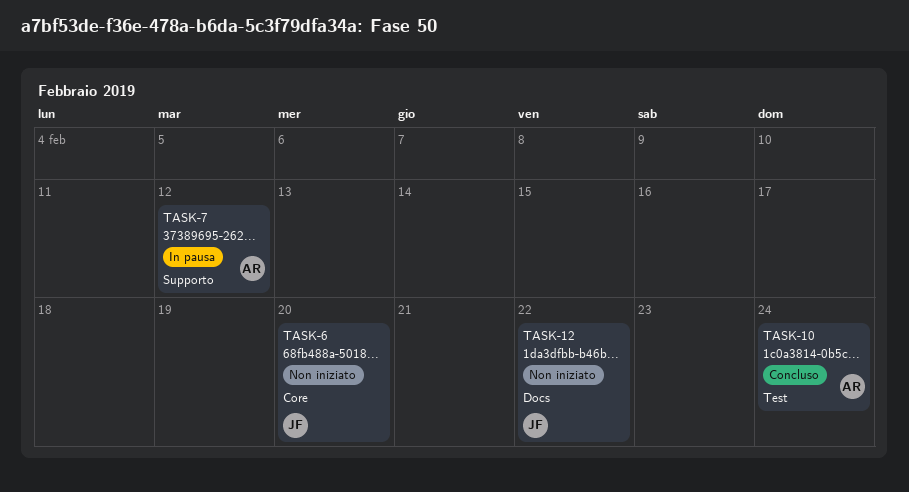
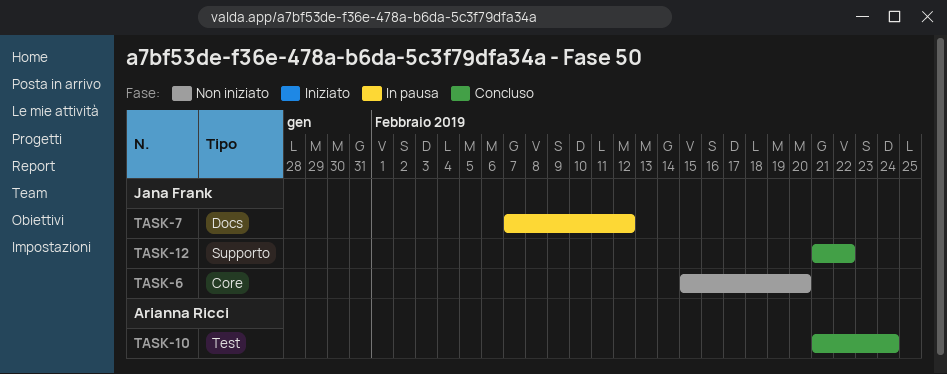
TASK-7, owner: Arianna Ricci -> Jana Frank
TASK-7, label: Supporto -> Docs
TASK-12, status: Non iniziato -> Concluso
TASK-12, label: Docs -> Supporto

